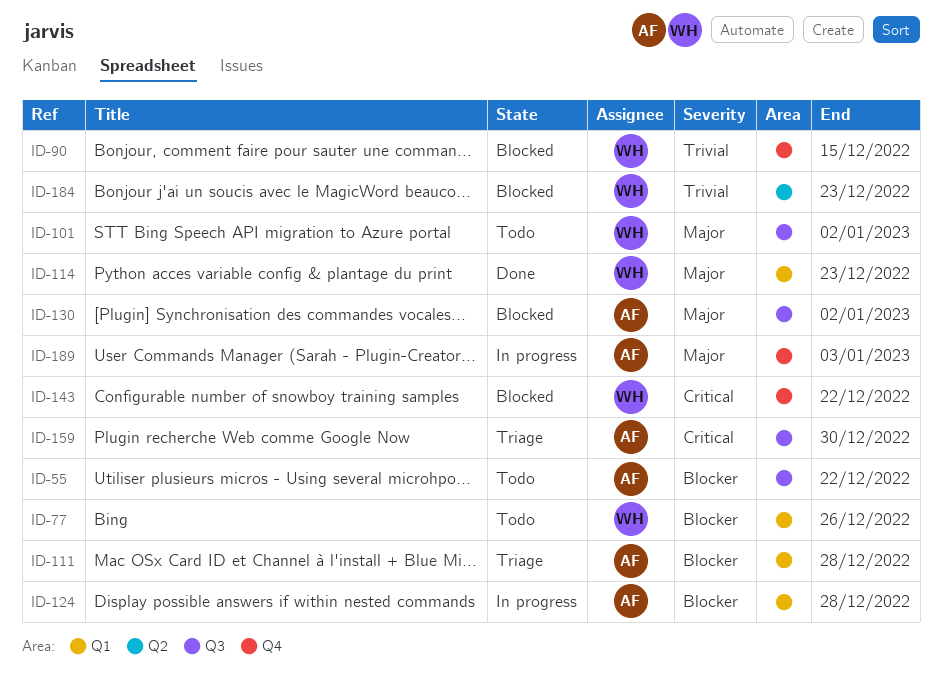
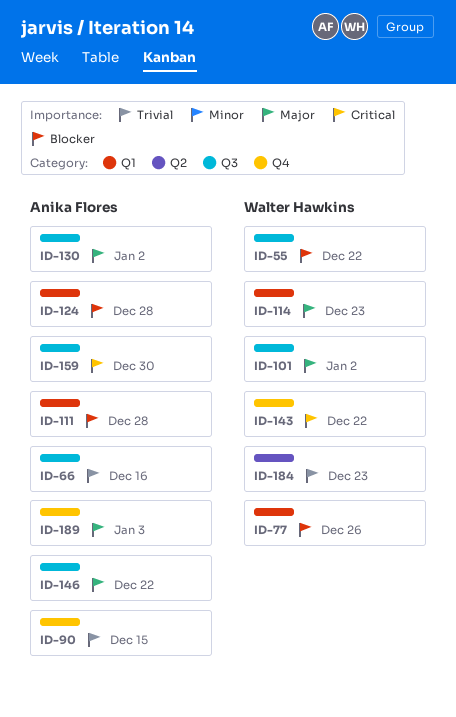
ID-55, owner: Anika Flores -> Walter Hawkins
ID-66: none -> present
ID-90, owner: Walter Hawkins -> Anika Flores
ID-146: none -> present

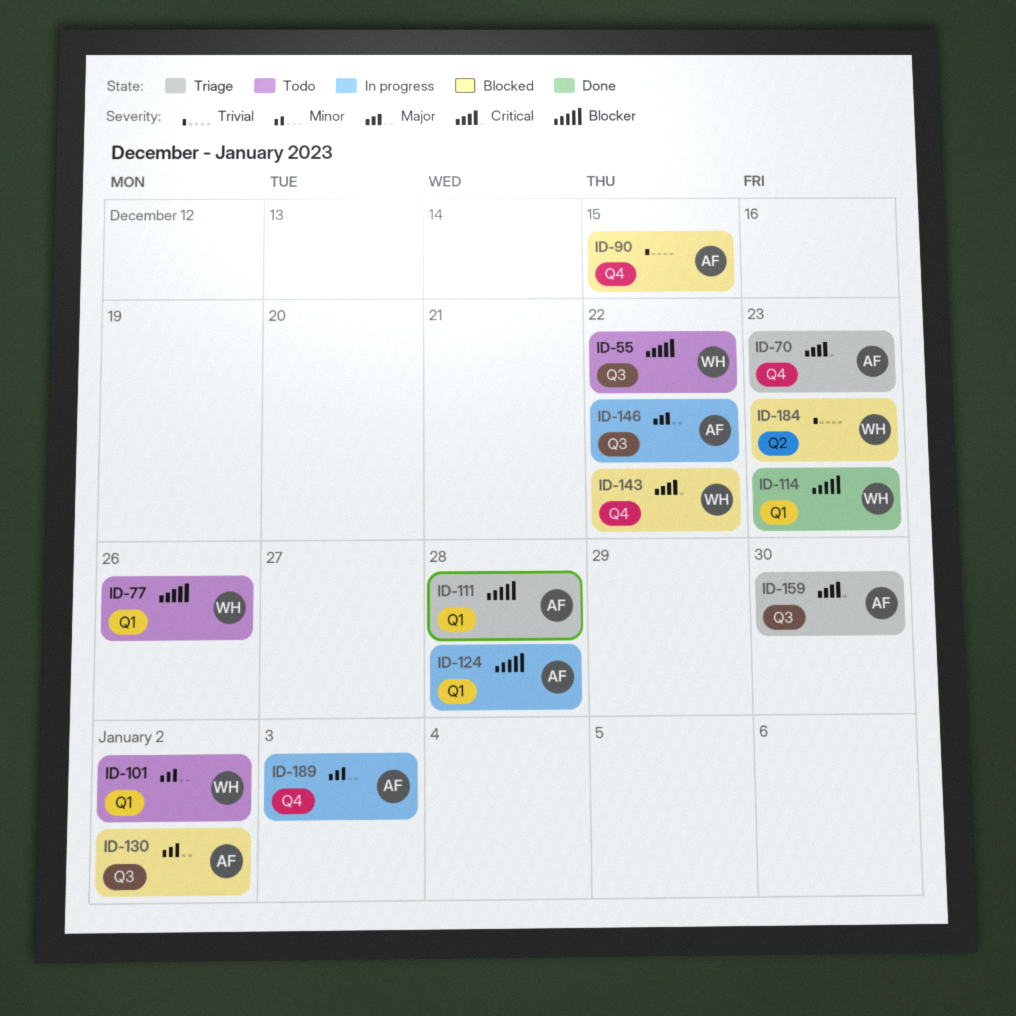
ID-66: present -> none
ID-70: none -> present
ID-101, label: Q3 -> Q1
ID-114, priority: Major -> Blocker

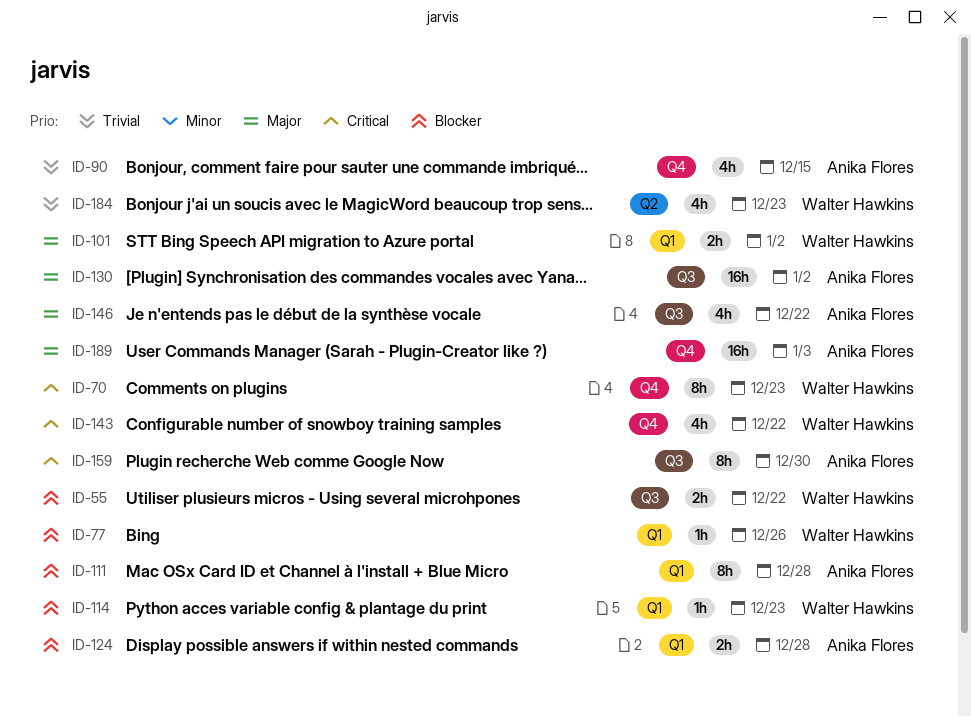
ID-70, owner: Anika Flores -> Walter Hawkins

